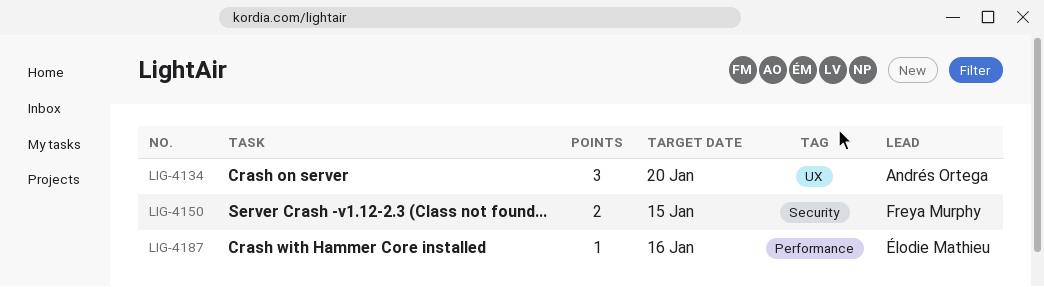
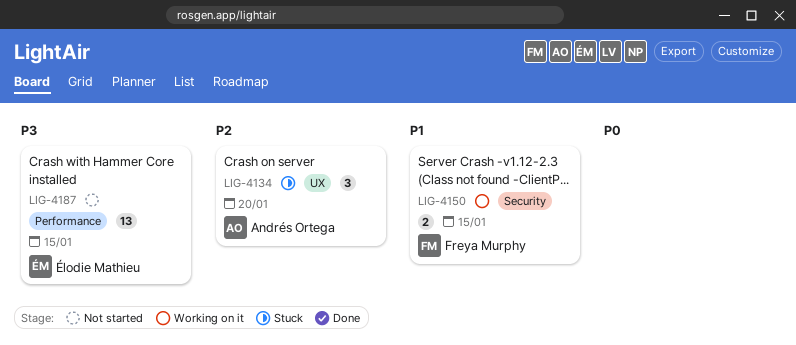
LIG-4187, estimate: 1 -> 13
LIG-4187, due: Jan 16 -> Jan 15

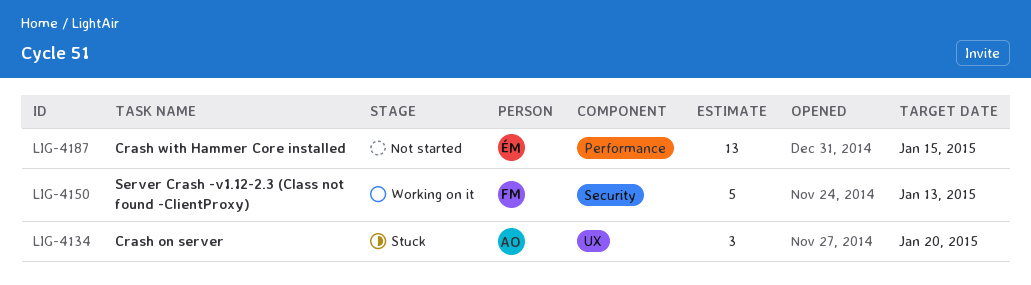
LIG-4150, estimate: 2 -> 5
LIG-4150, due: Jan 15 -> Jan 13

